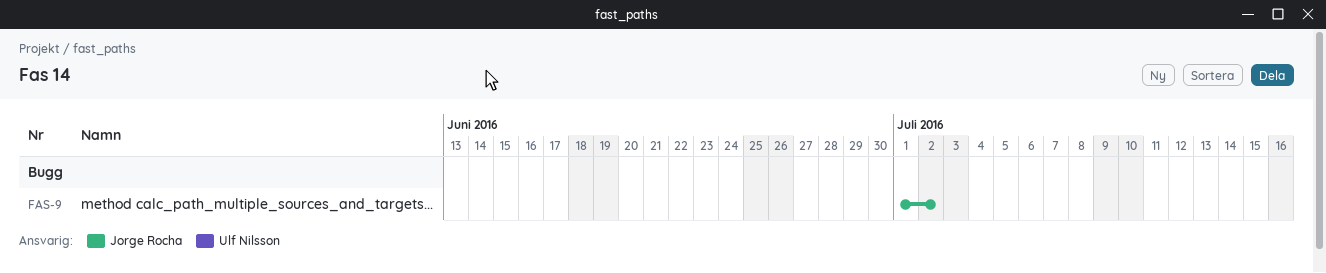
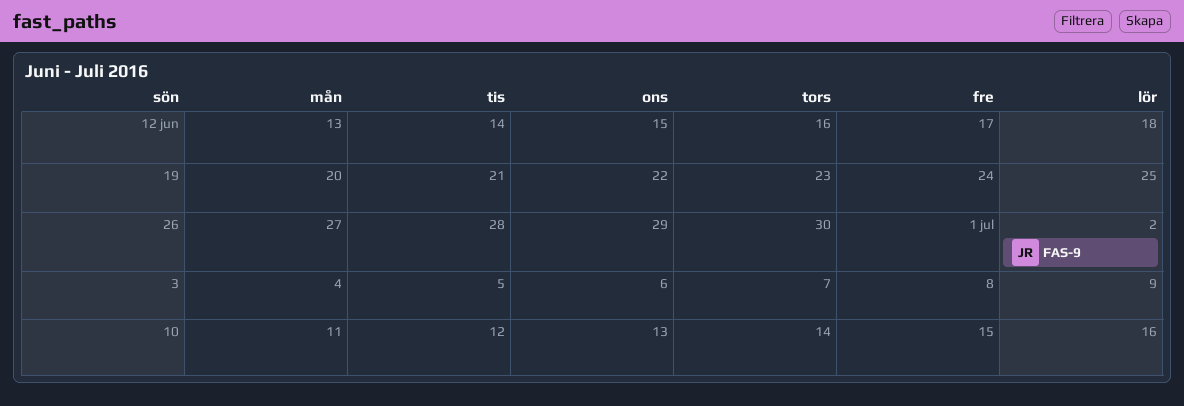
FAS-9, start: Jul 1 -> Jul 2

